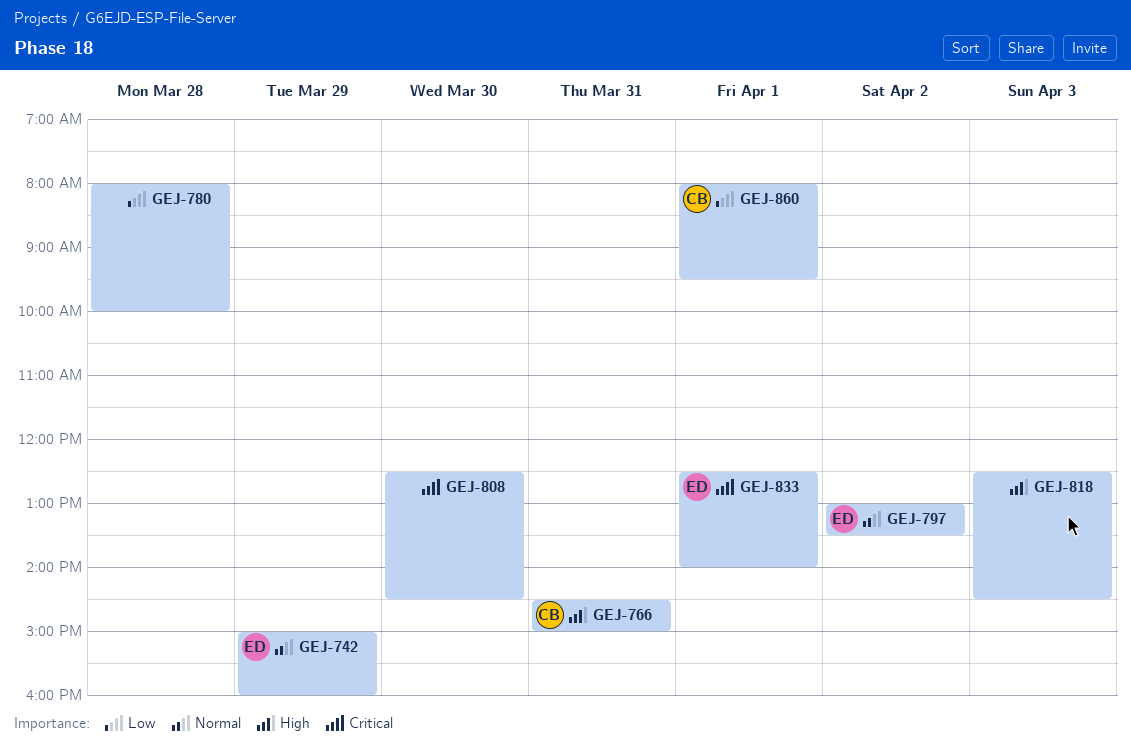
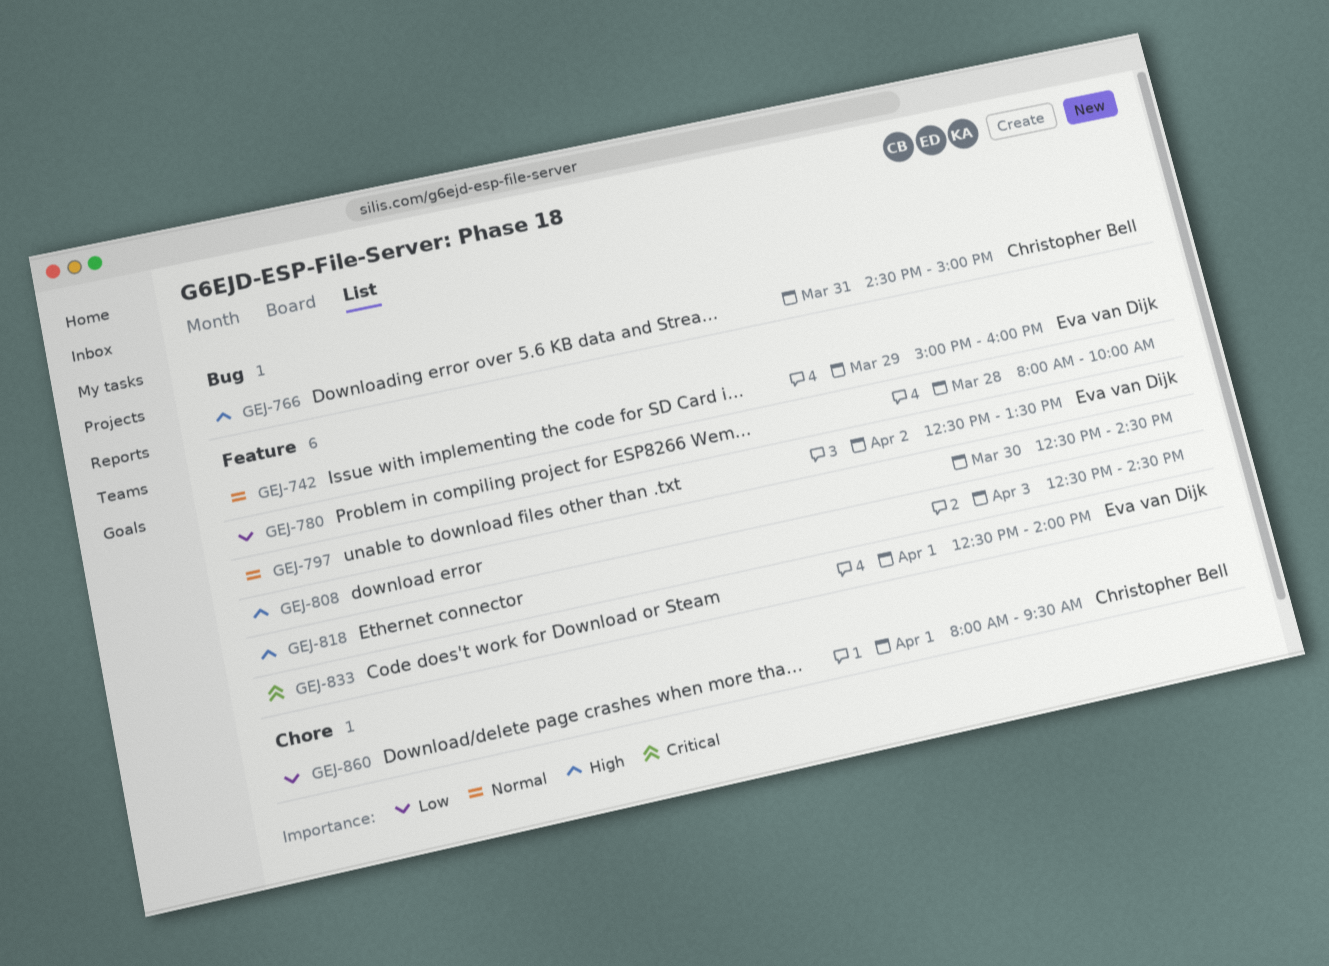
GEJ-797, begins: 13:00 -> 12:30
GEJ-808, priority: Critical -> High

